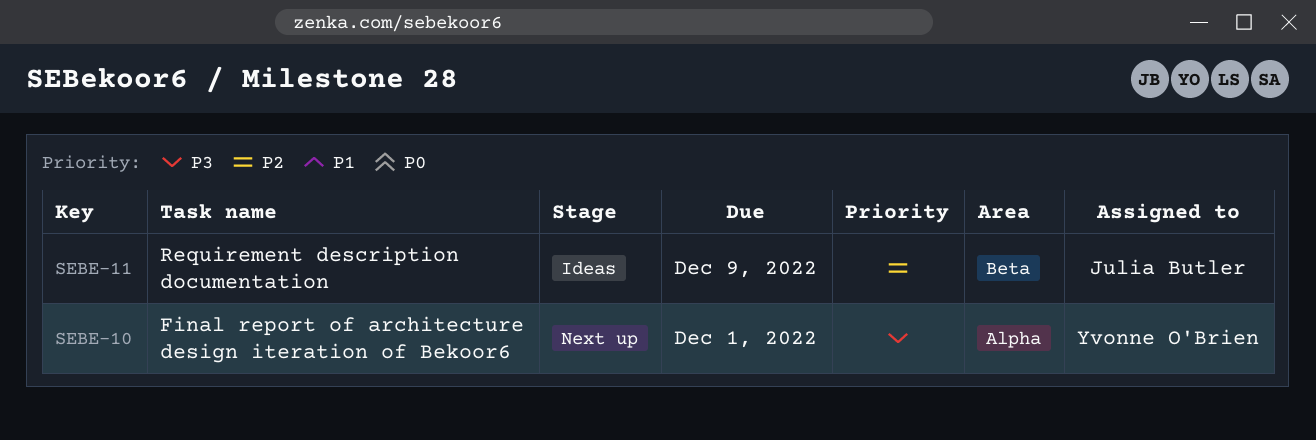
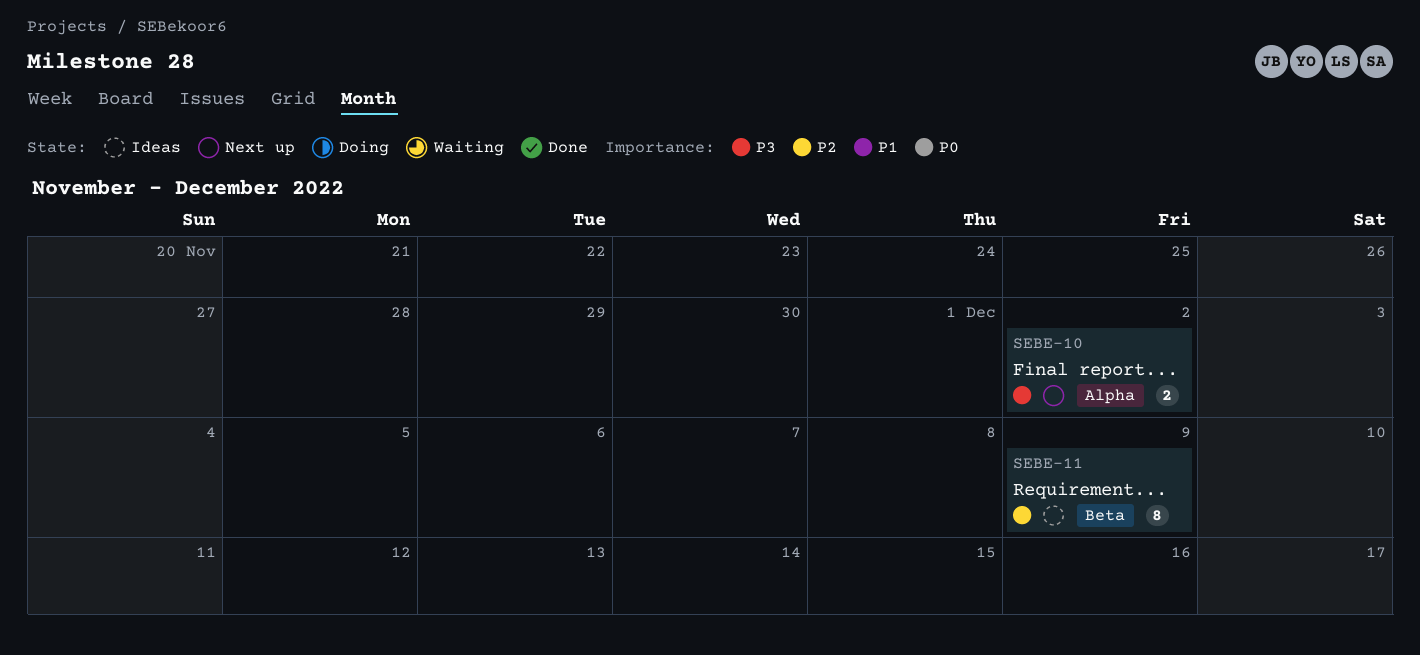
SEBE-10, due: Dec 1 -> Dec 2

